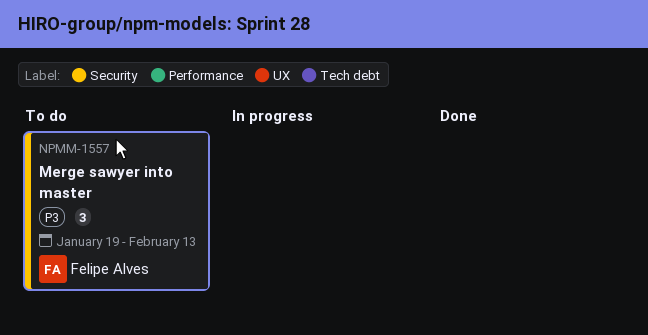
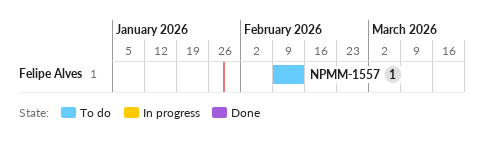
NPMM-1557, estimate: 3 -> 1
NPMM-1557, start: Jan 19 -> Feb 9

